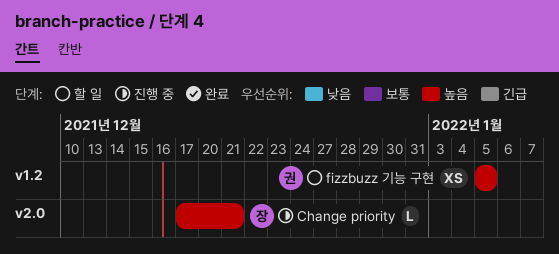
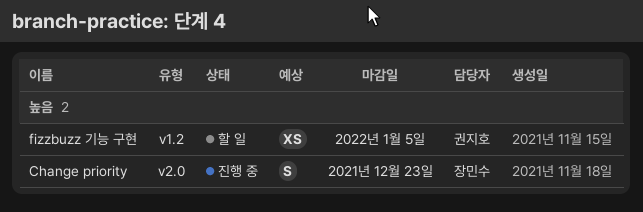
Change priority, estimate: L -> S
Change priority, due: Dec 21 -> Dec 23

